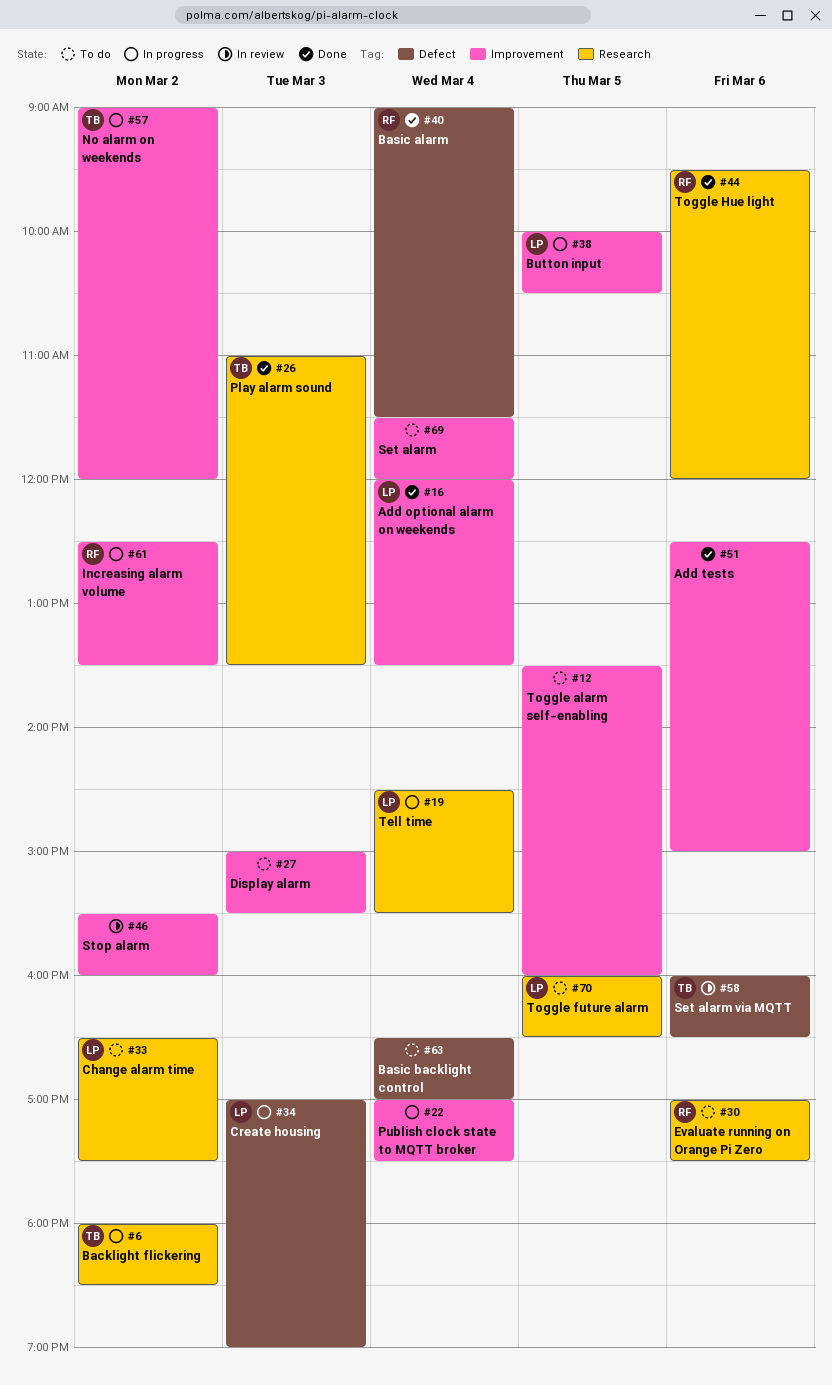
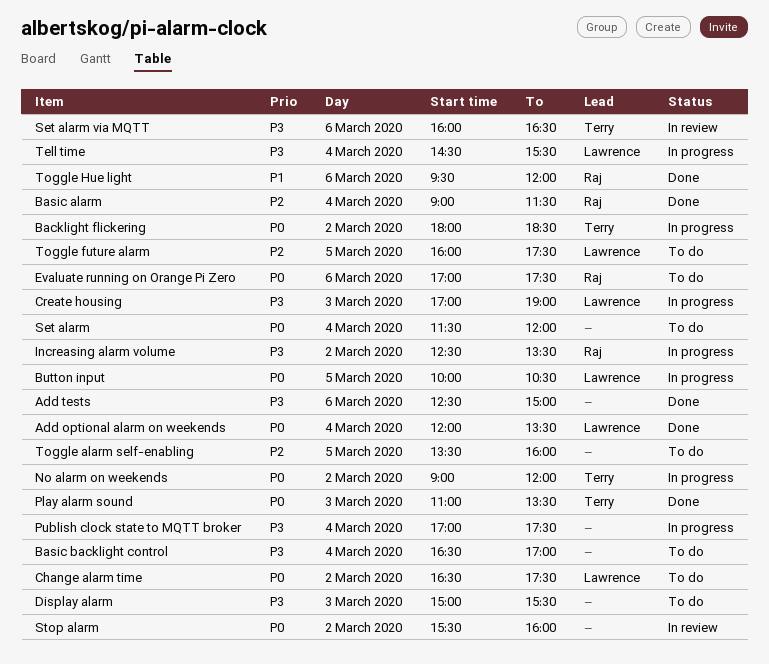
Toggle future alarm, ends: 16:30 -> 17:30

